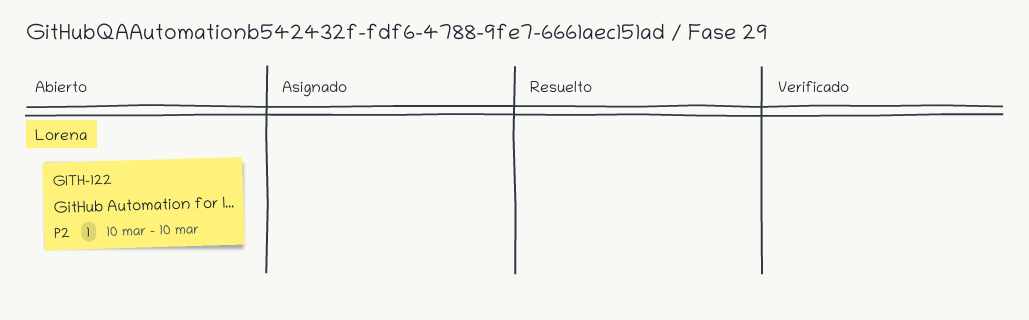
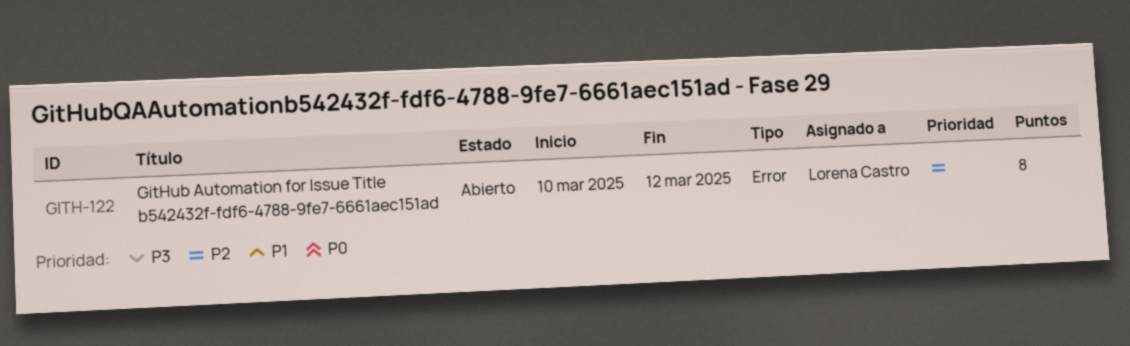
GITH-122, estimate: 1 -> 8
GITH-122, due: Mar 10 -> Mar 12

